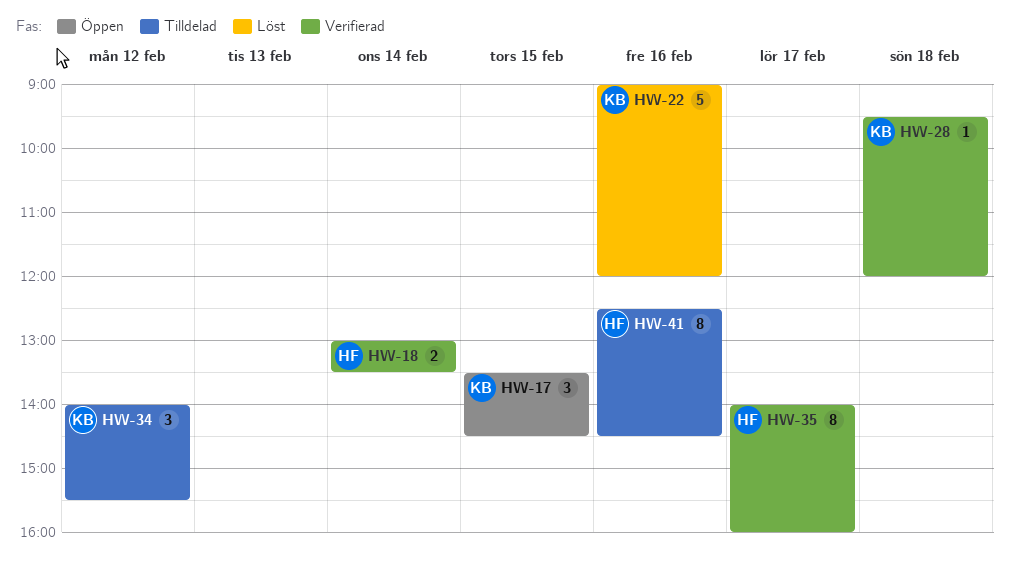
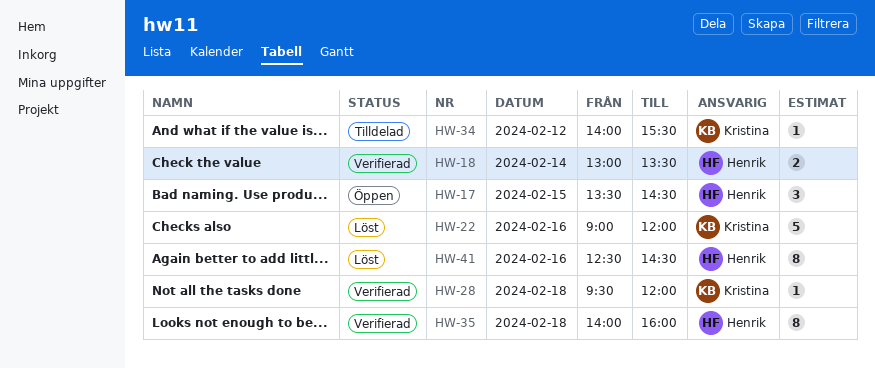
HW-17, owner: Kristina -> Henrik
HW-34, estimate: 3 -> 1
HW-35, day: Feb 17 -> Feb 18
HW-41, status: Tilldelad -> Löst

